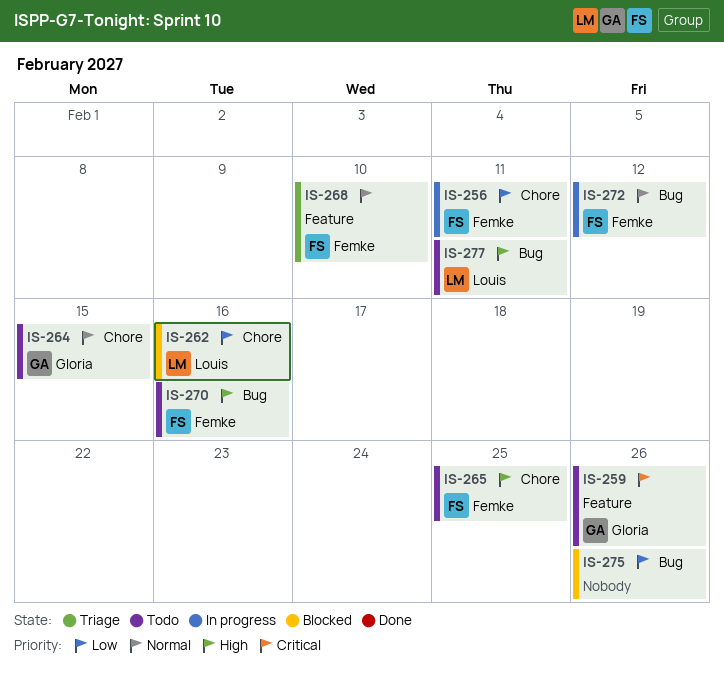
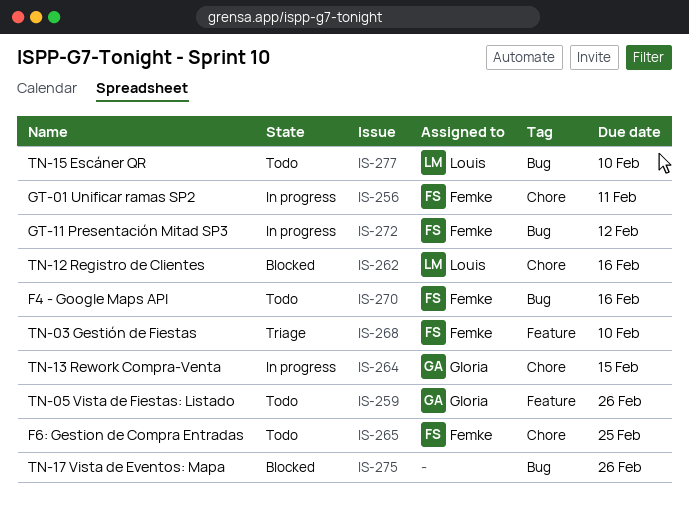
IS-264, status: Todo -> In progress
IS-277, due: Feb 11 -> Feb 10

